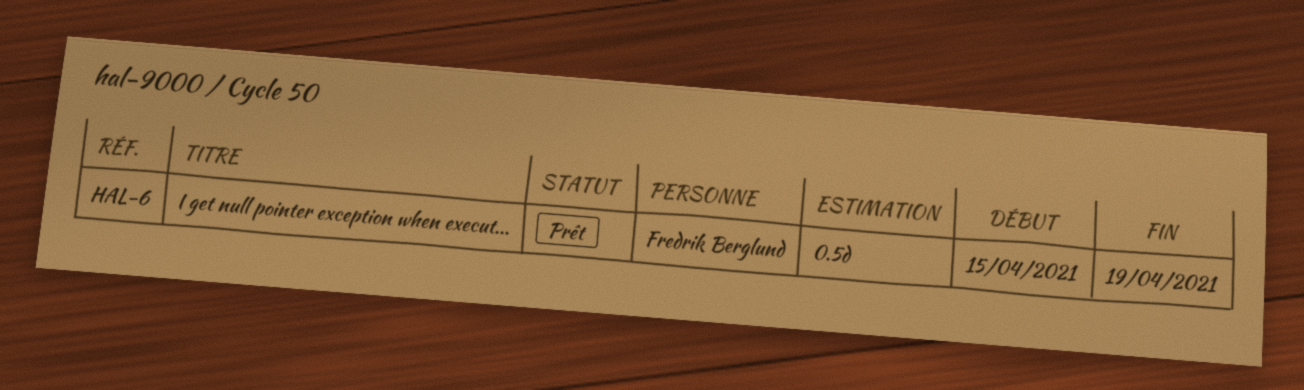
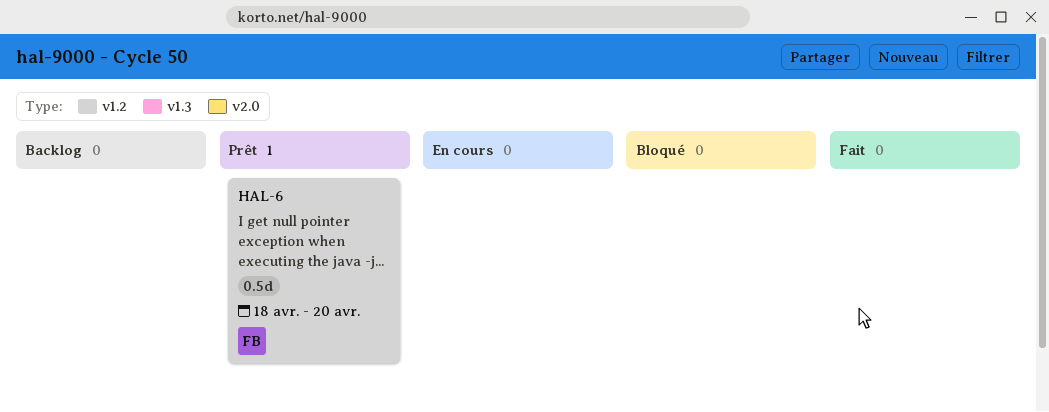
HAL-6, start: Apr 15 -> Apr 18
HAL-6, due: Apr 19 -> Apr 20

